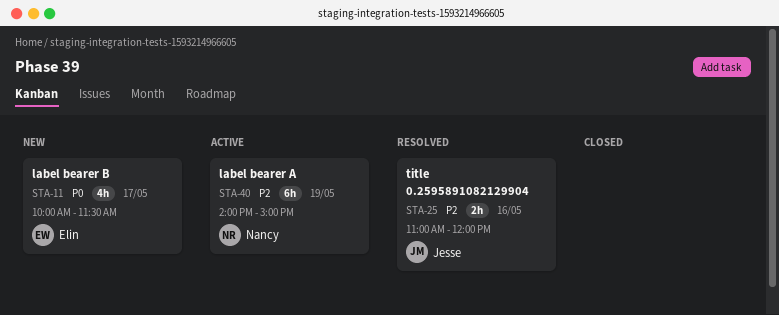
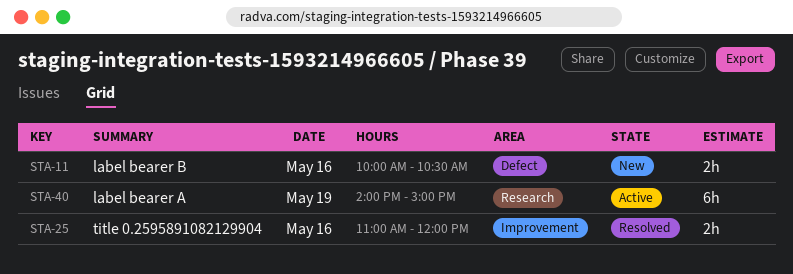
STA-11, estimate: 4h -> 2h
STA-11, day: May 17 -> May 16
STA-11, ends: 11:30 -> 10:30

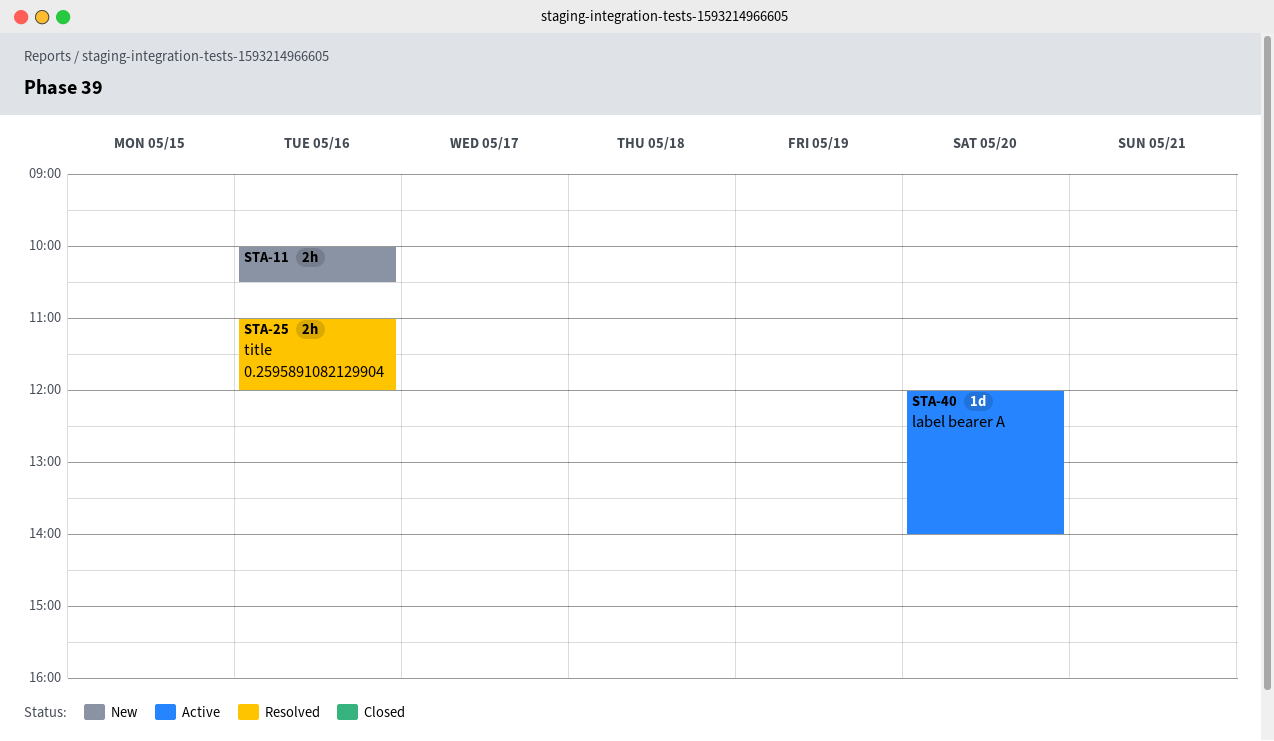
STA-40, estimate: 6h -> 1d
STA-40, day: May 19 -> May 20
STA-40, begins: 14:00 -> 12:00
STA-40, ends: 15:00 -> 14:00

